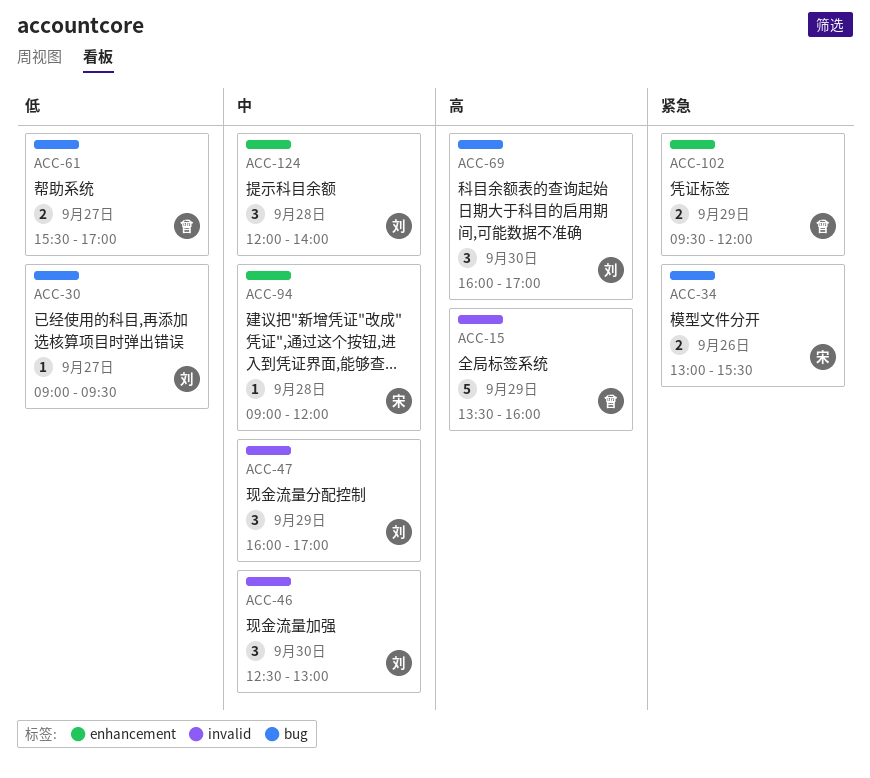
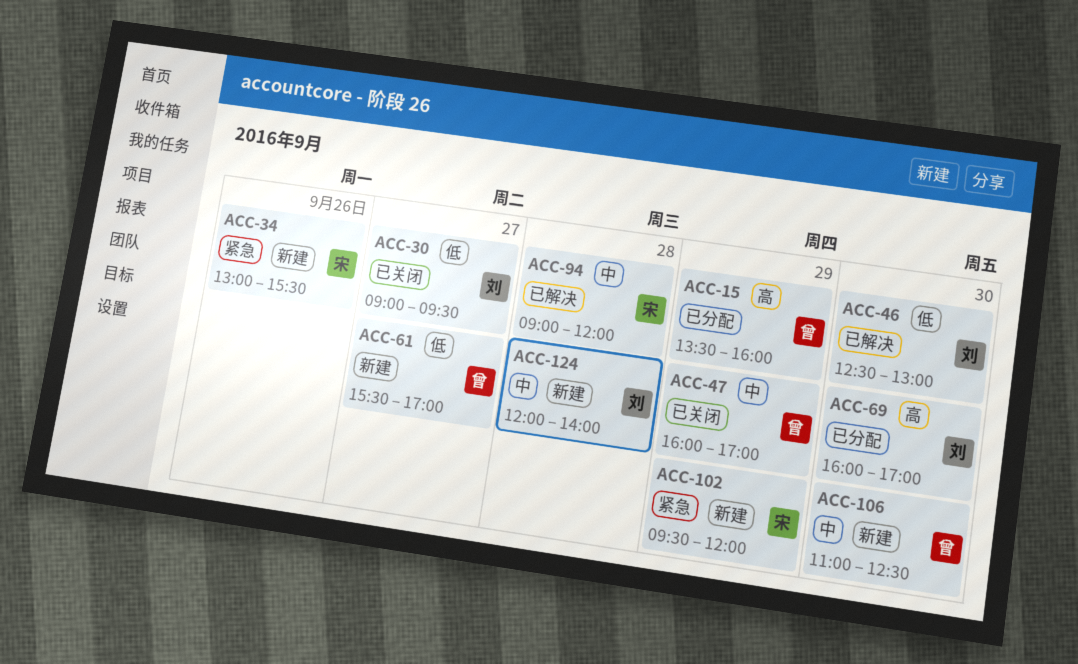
ACC-46, priority: 中 -> 低
ACC-47, owner: 刘 -> 曾
ACC-102, owner: 曾 -> 宋
ACC-106: none -> present

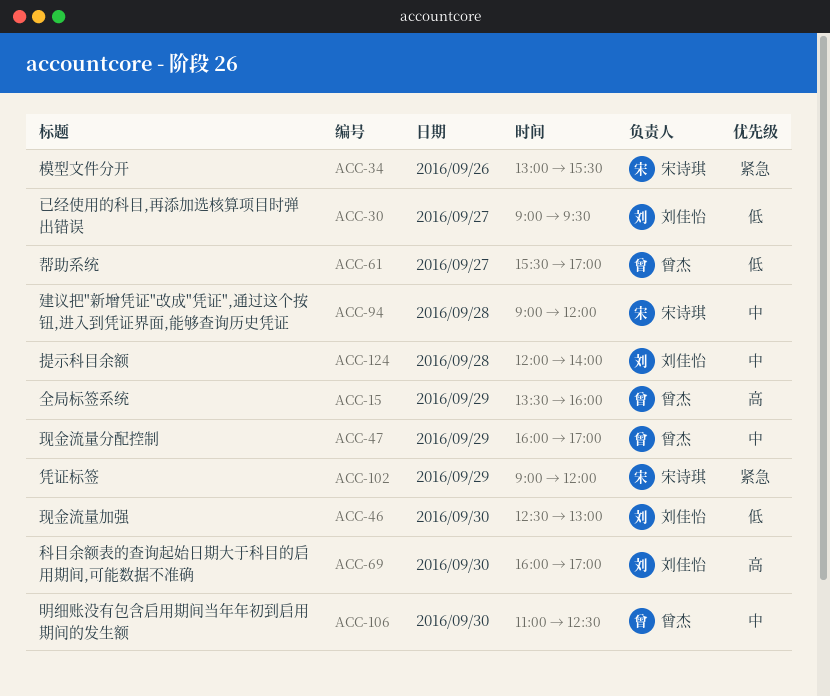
ACC-102, begins: 09:30 -> 09:00

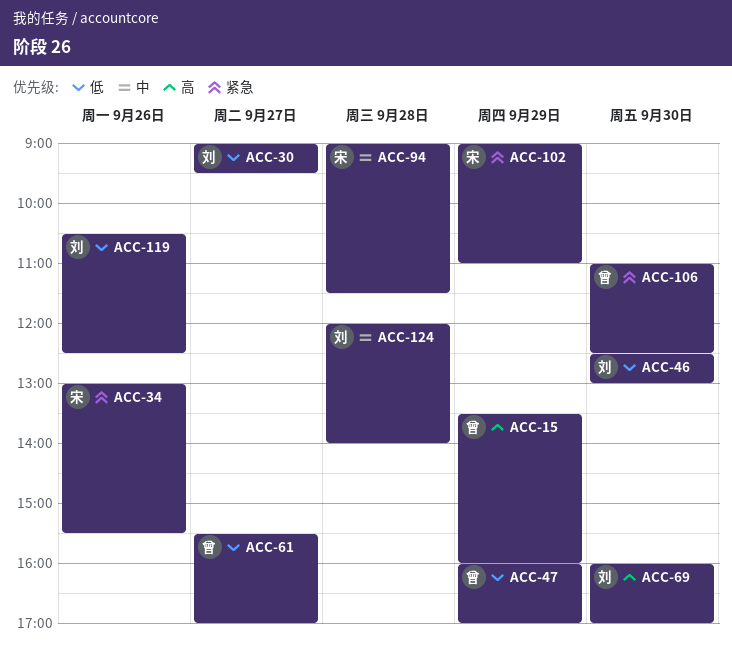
ACC-47, priority: 中 -> 低
ACC-94, ends: 12:00 -> 11:30
ACC-102, ends: 12:00 -> 11:00
ACC-106, priority: 中 -> 紧急
ACC-119: none -> present

